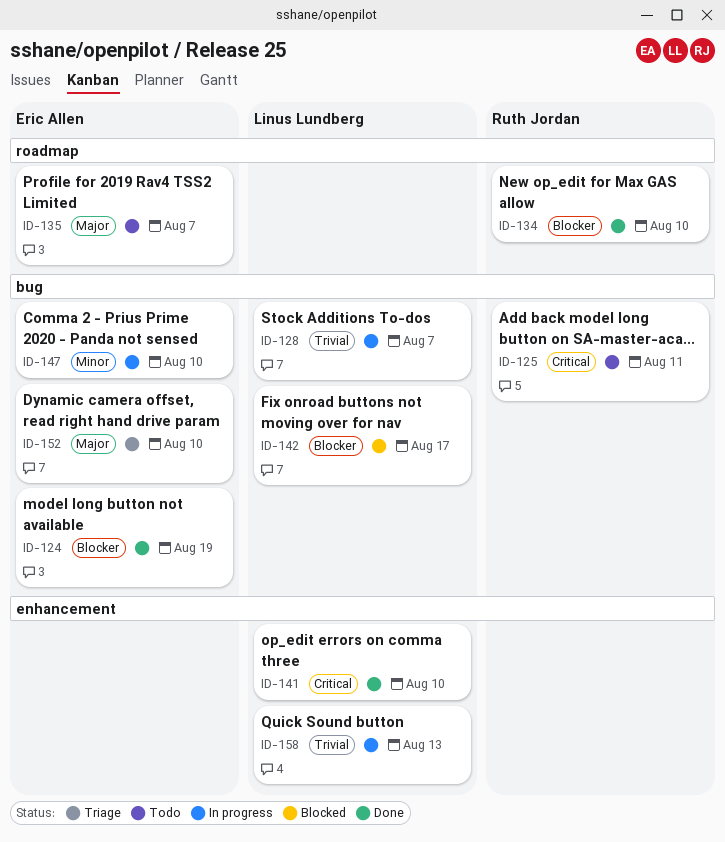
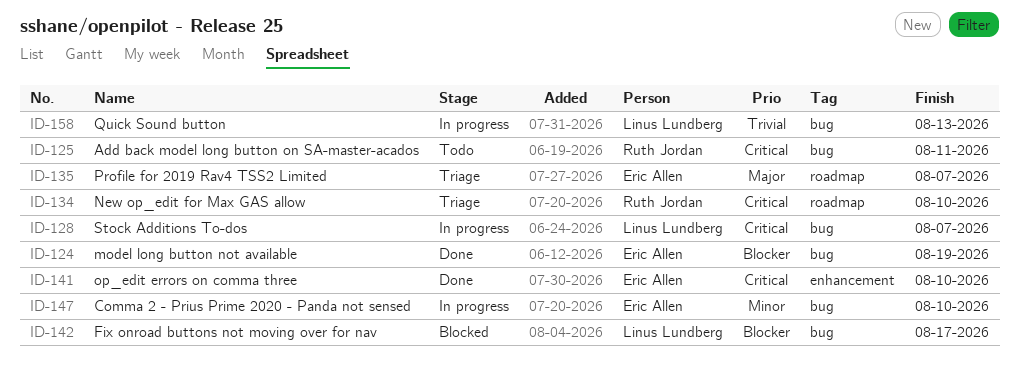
ID-128, priority: Trivial -> Critical
ID-134, status: Done -> Triage
ID-134, priority: Blocker -> Critical
ID-135, status: Todo -> Triage
ID-141, owner: Linus Lundberg -> Eric Allen
ID-152: present -> none
ID-158, label: enhancement -> bug

